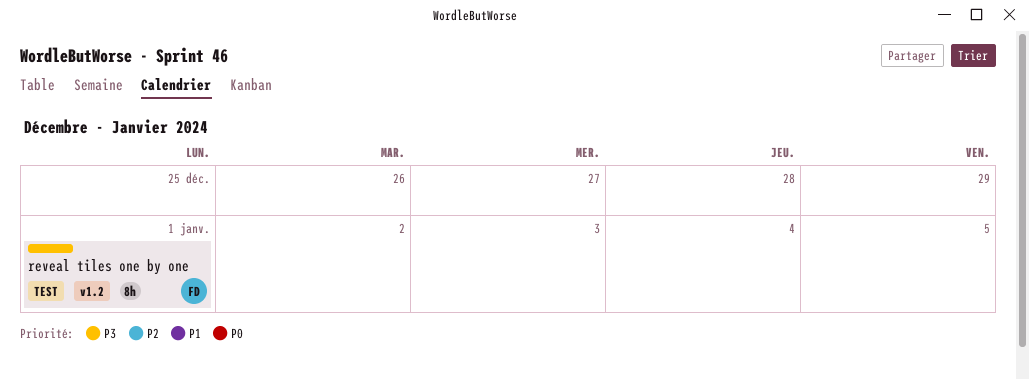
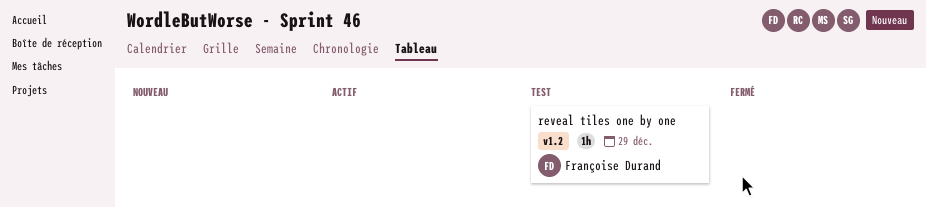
reveal tiles one by one, estimate: 8h -> 1h
reveal tiles one by one, due: Jan 1 -> Dec 29

